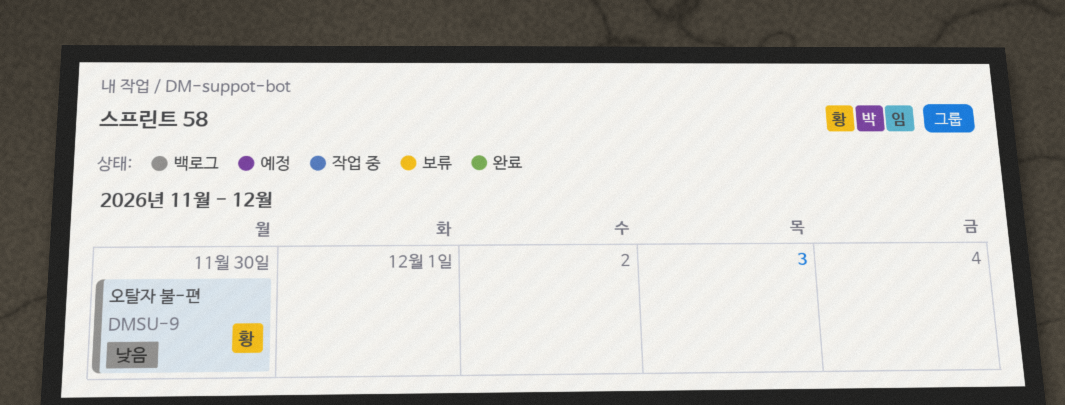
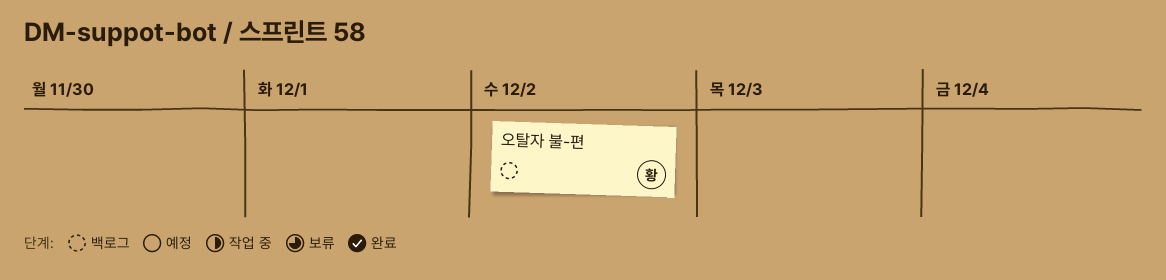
오탈자 불-편, due: Nov 30 -> Dec 2

